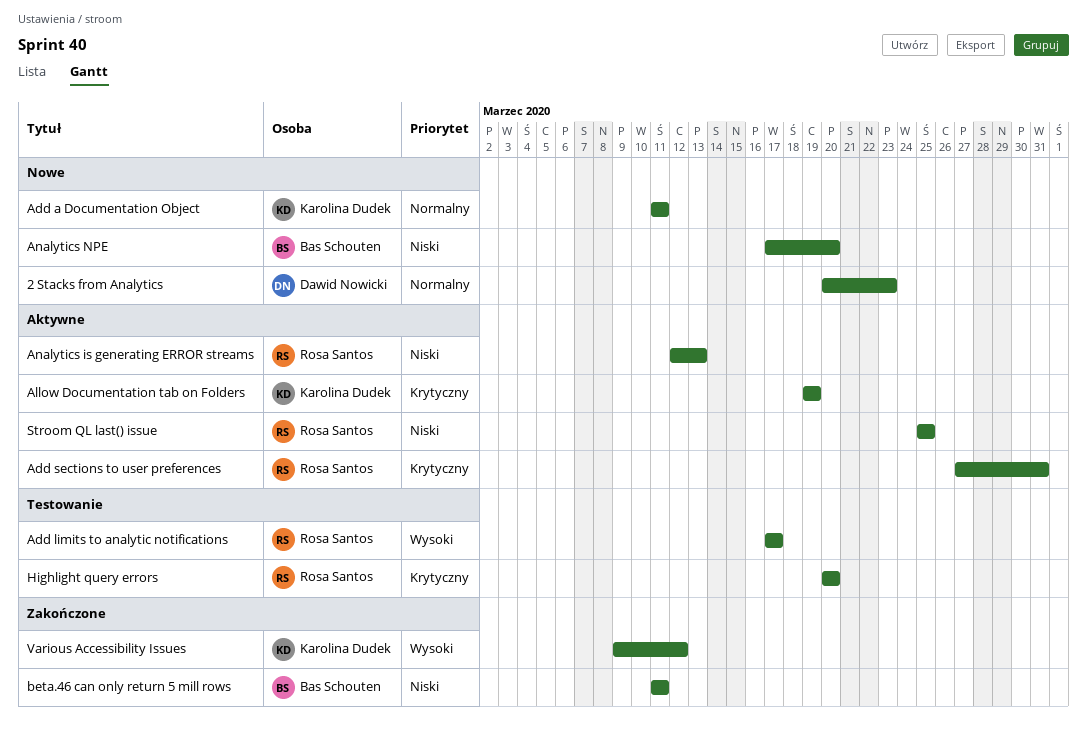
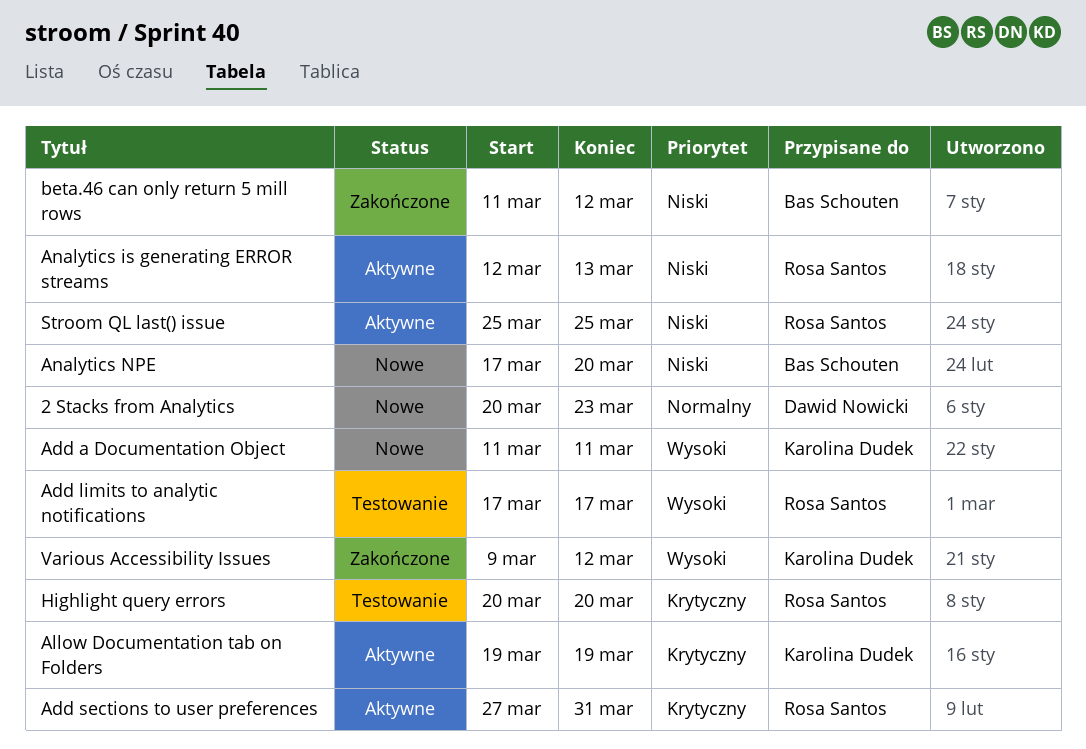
Add a Documentation Object, priority: Normalny -> Wysoki
beta.46 can only return 5 mill rows, due: Mar 11 -> Mar 12

